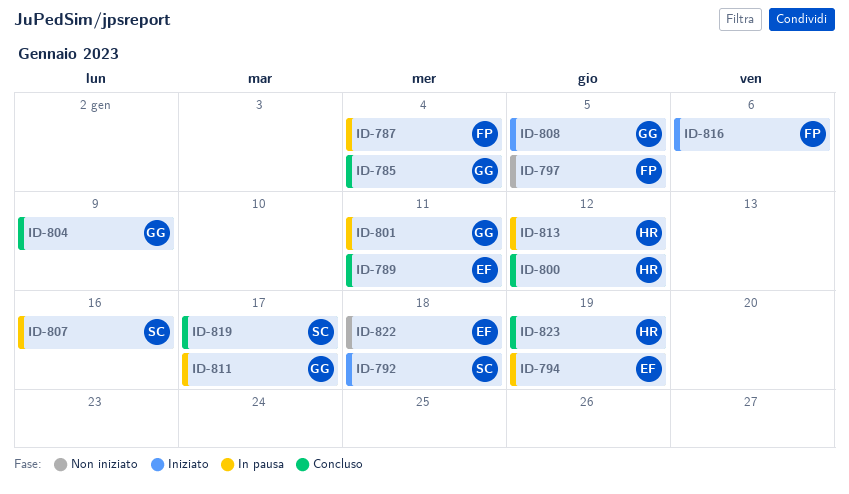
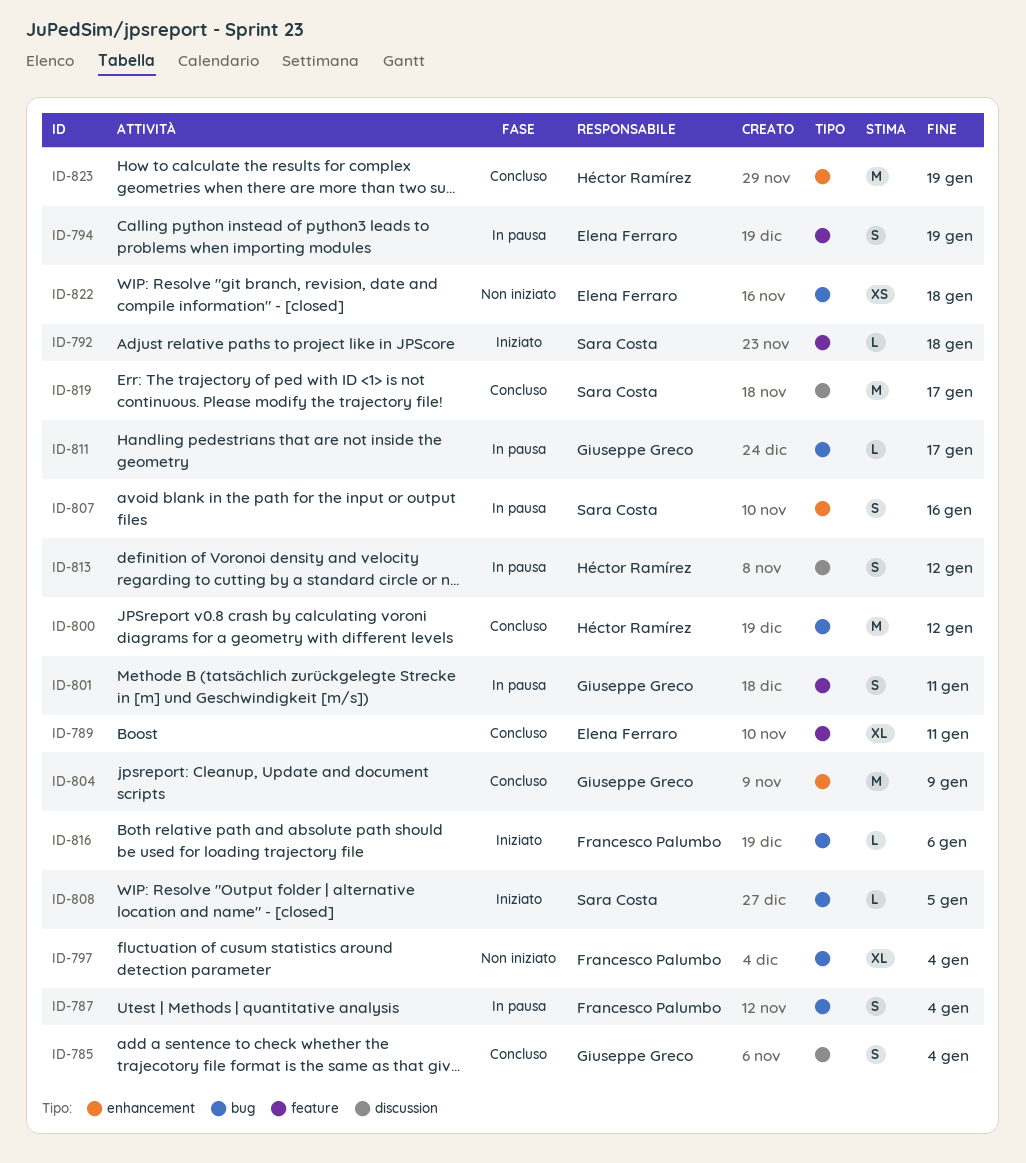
ID-797, due: Jan 5 -> Jan 4
ID-808, owner: Giuseppe Greco -> Sara Costa

